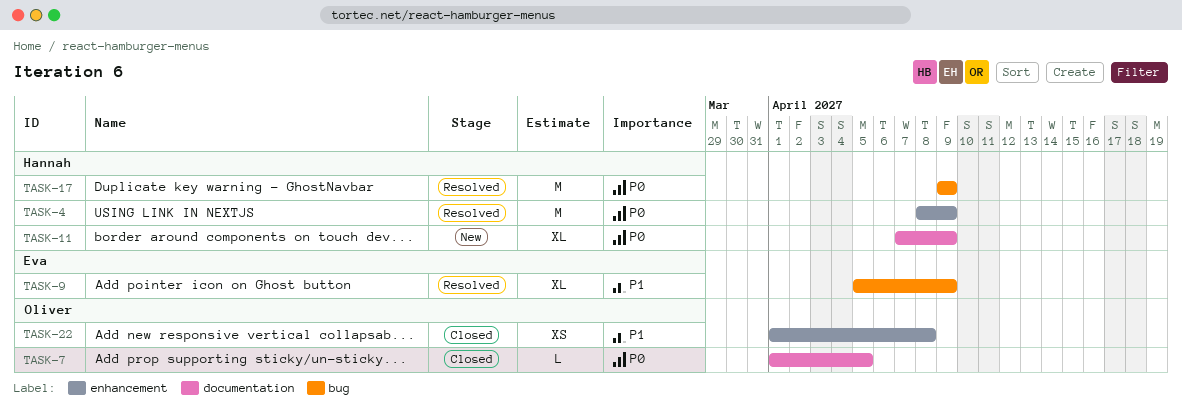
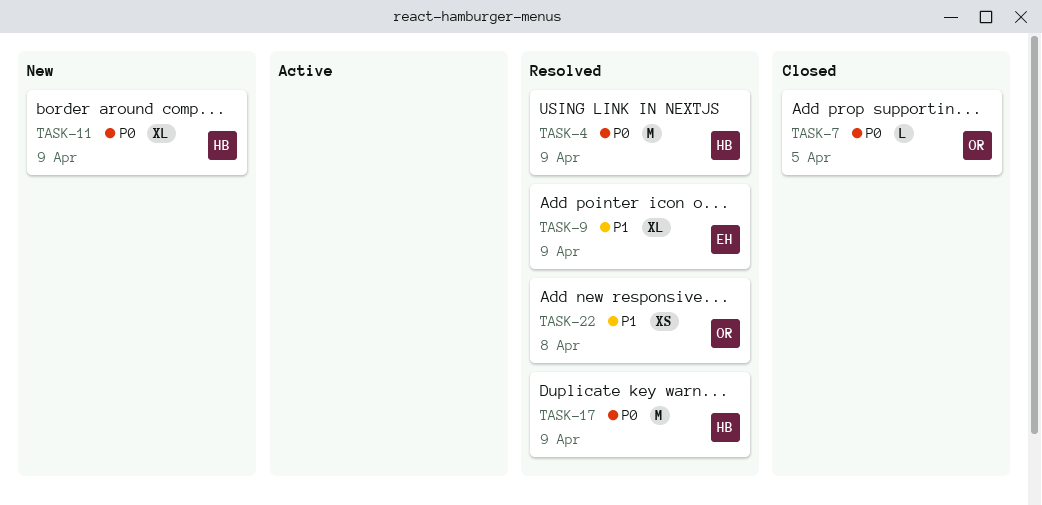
TASK-22, status: Closed -> Resolved

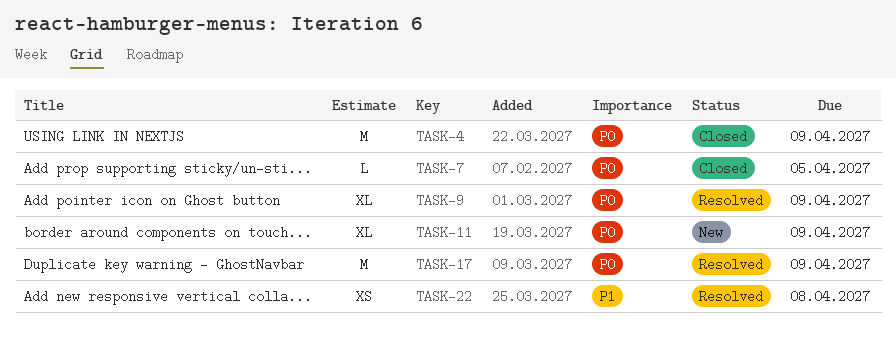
TASK-4, status: Resolved -> Closed
TASK-9, priority: P1 -> P0

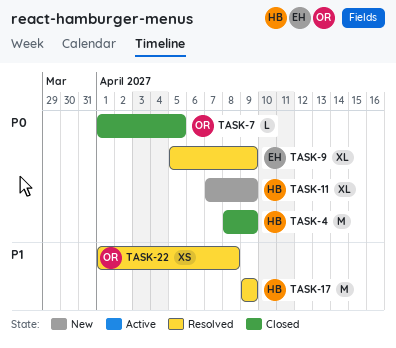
TASK-17, priority: P0 -> P1

